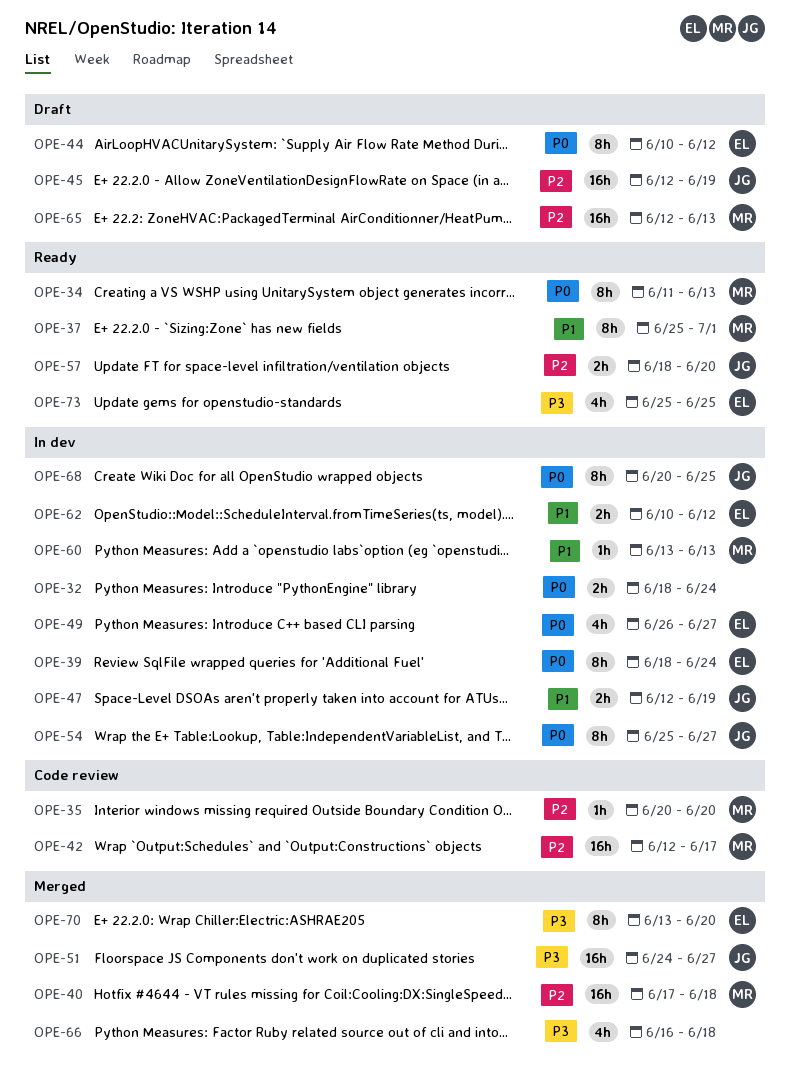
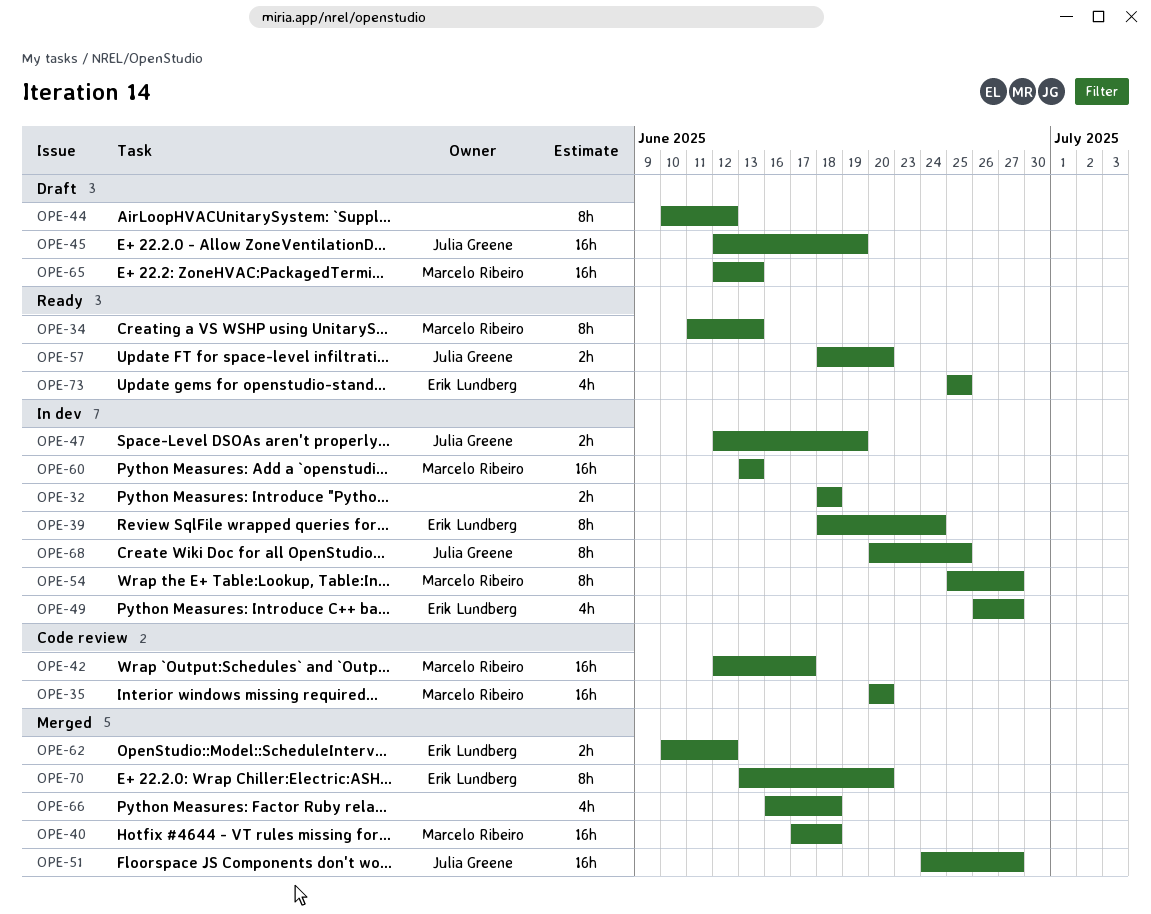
OPE-32, due: Jun 24 -> Jun 18
OPE-35, estimate: 1h -> 16h
OPE-37: present -> none
OPE-44, owner: Erik Lundberg -> none
OPE-54, owner: Julia Greene -> Marcelo Ribeiro
OPE-60, estimate: 1h -> 16h
OPE-62, status: In dev -> Merged

